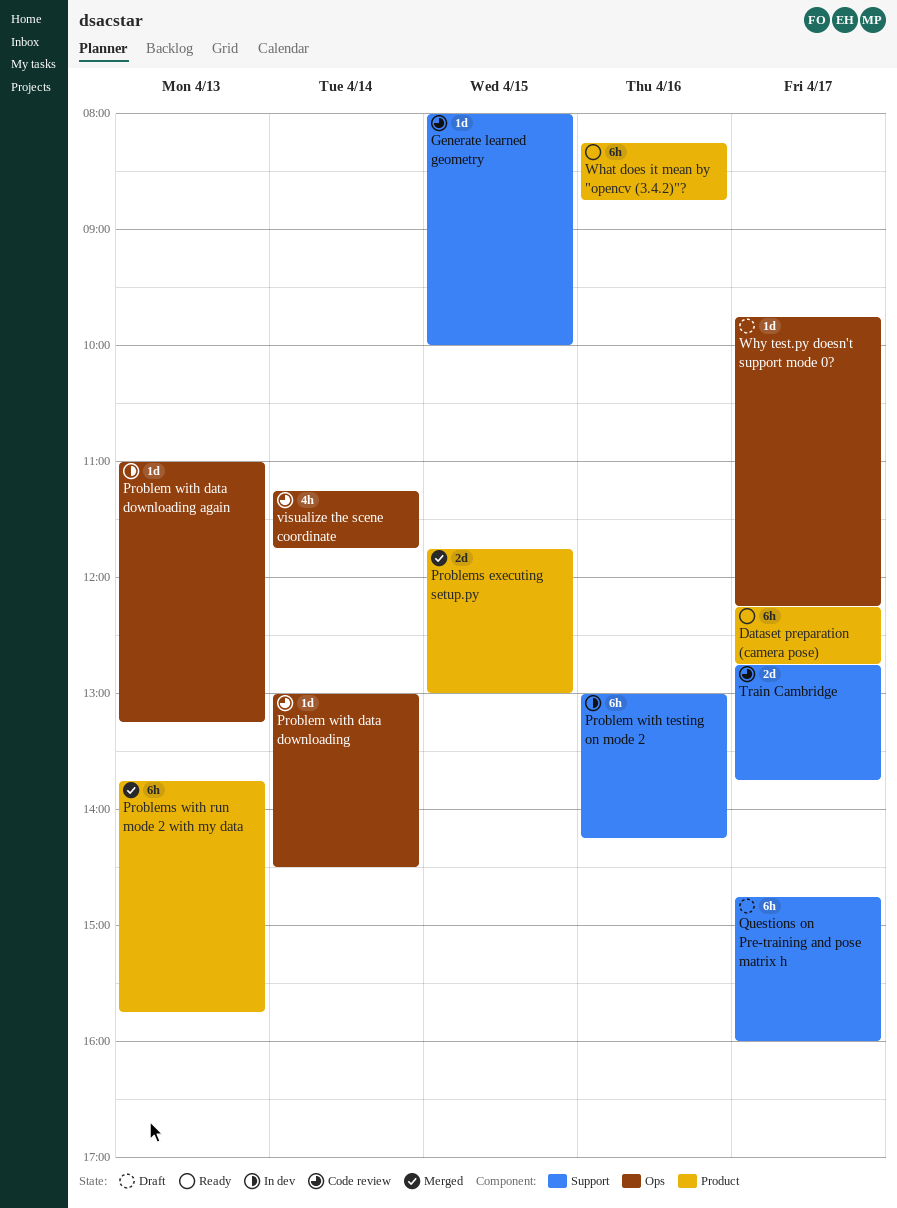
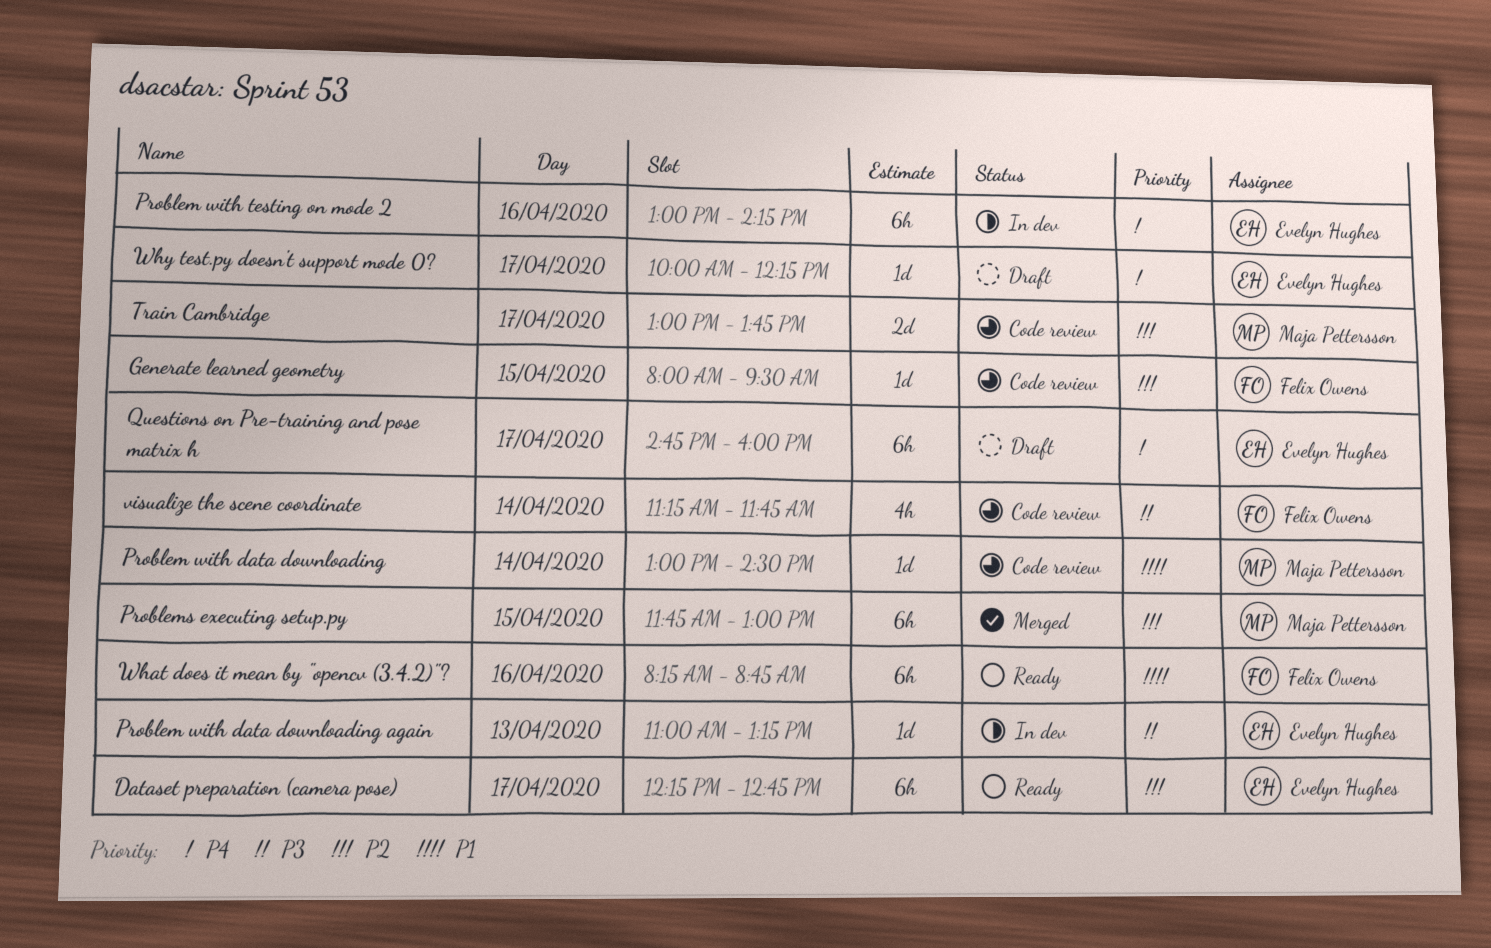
Generate learned geometry, ends: 10:00 -> 09:30
Problems executing setup.py, estimate: 2d -> 6h
Problems with run mode 2 with my data: present -> none
Train Cambridge, begins: 12:45 -> 13:00
Why test.py doesn't support mode 0?, begins: 09:45 -> 10:00

